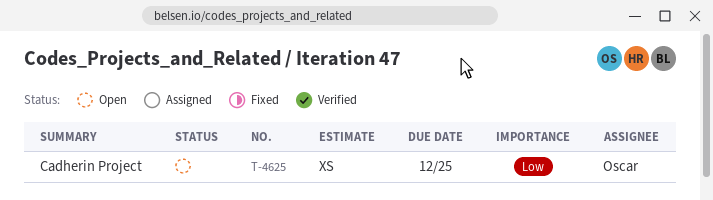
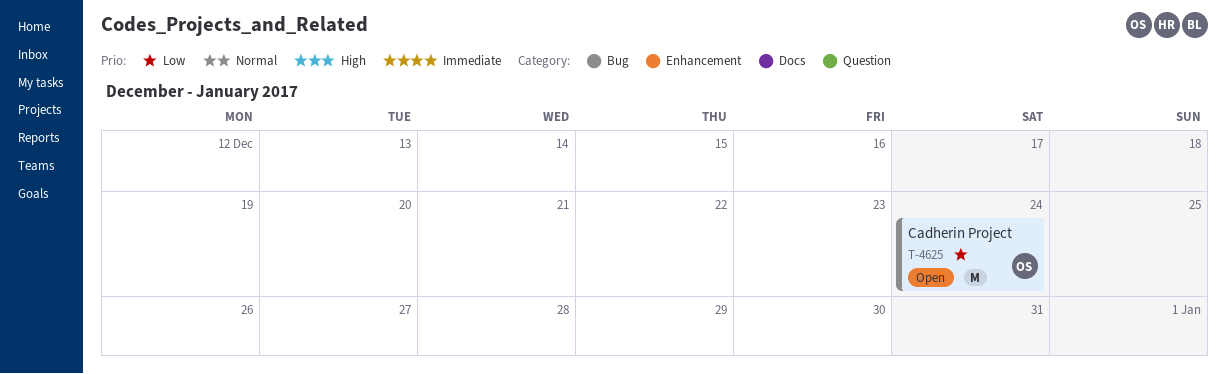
T-4625, estimate: XS -> M
T-4625, due: Dec 25 -> Dec 24

